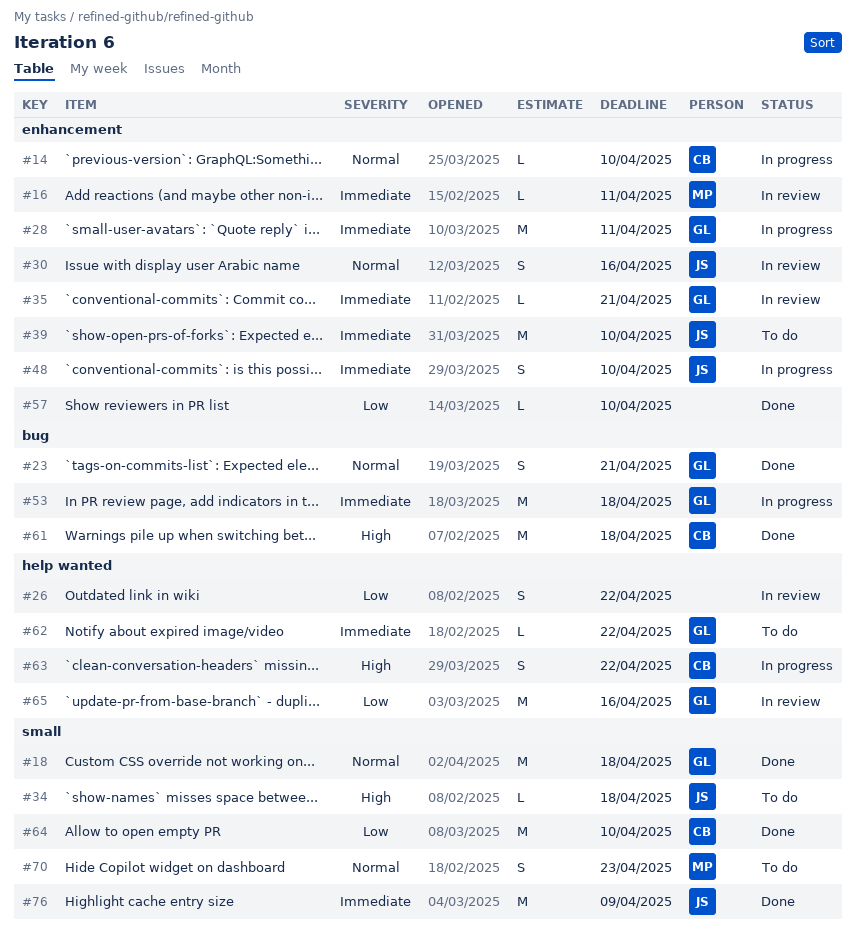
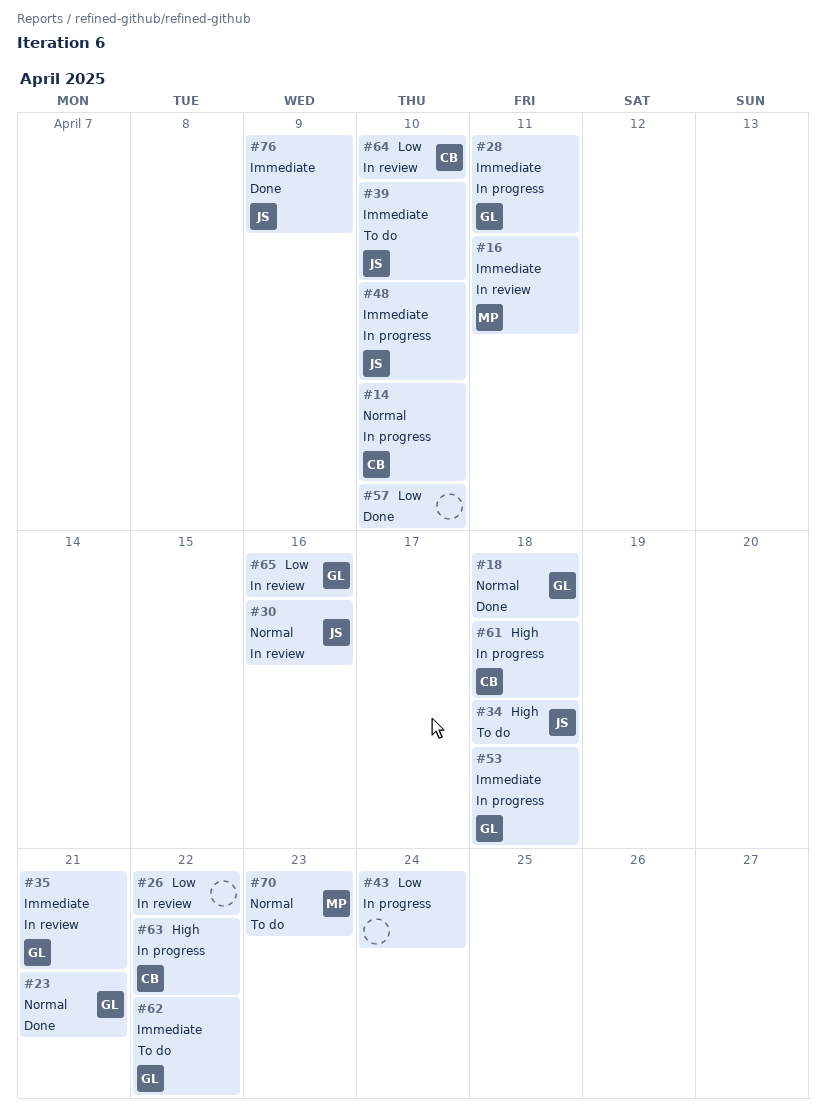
#43: none -> present
#61, status: Done -> In progress
#64, status: Done -> In review

